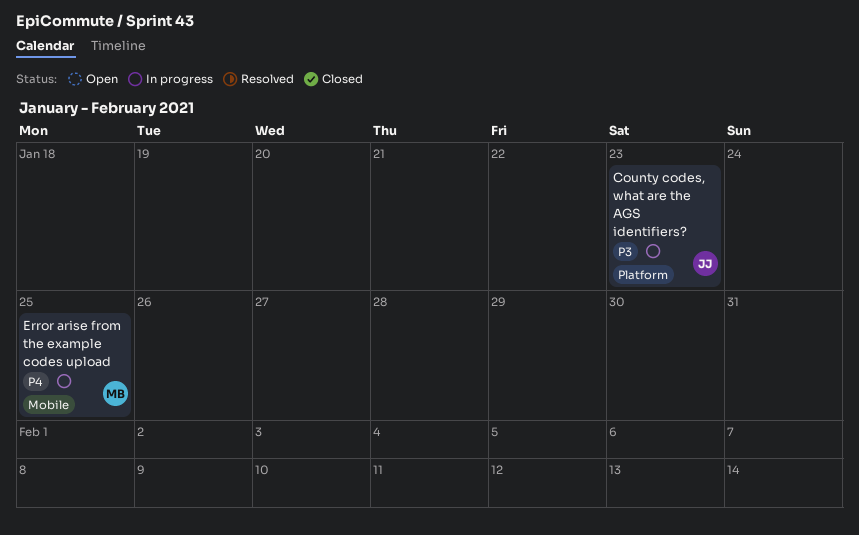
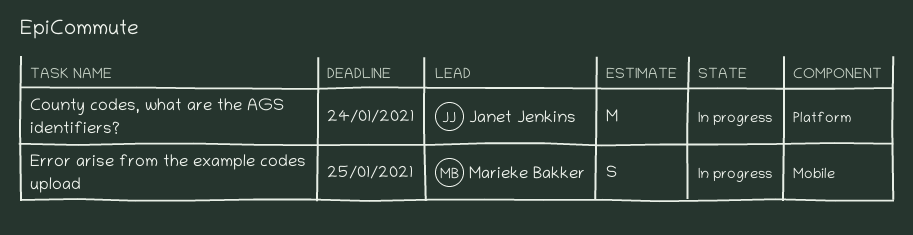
County codes, what are the AGS identifiers?, due: Jan 23 -> Jan 24

